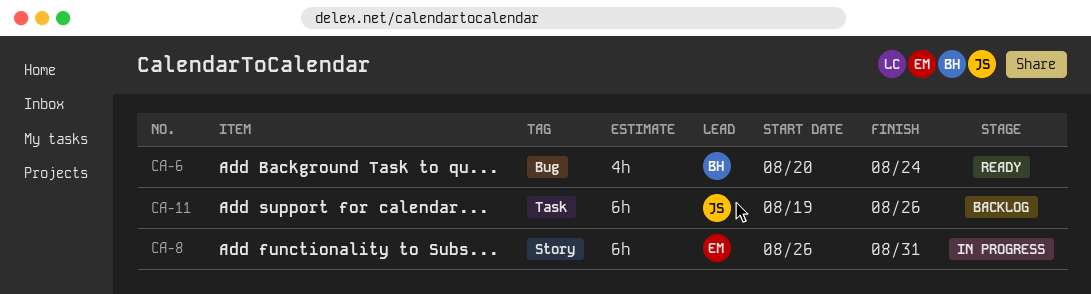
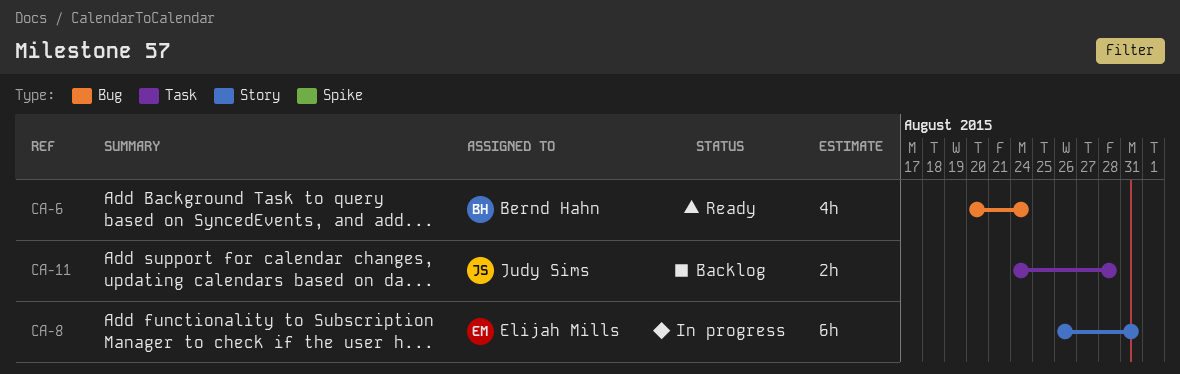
CA-11, estimate: 6h -> 2h
CA-11, start: Aug 19 -> Aug 24
CA-11, due: Aug 26 -> Aug 28

